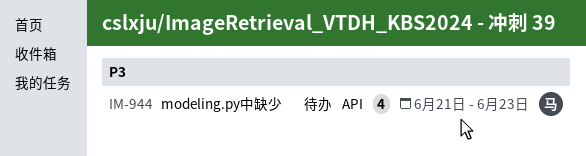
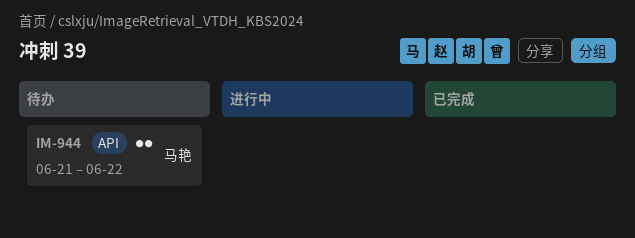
IM-944, estimate: 4 -> 2
IM-944, due: Jun 23 -> Jun 22

